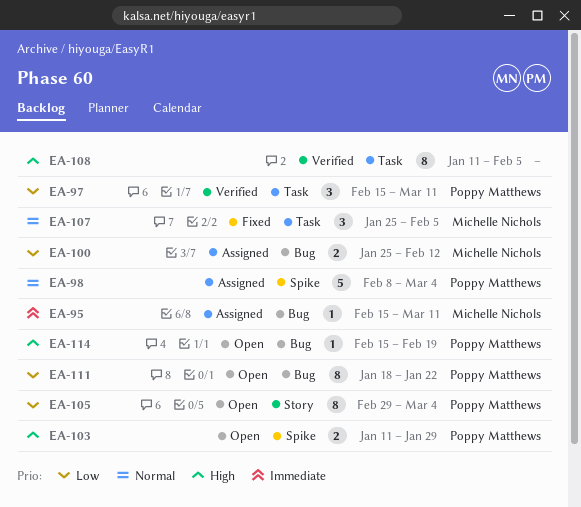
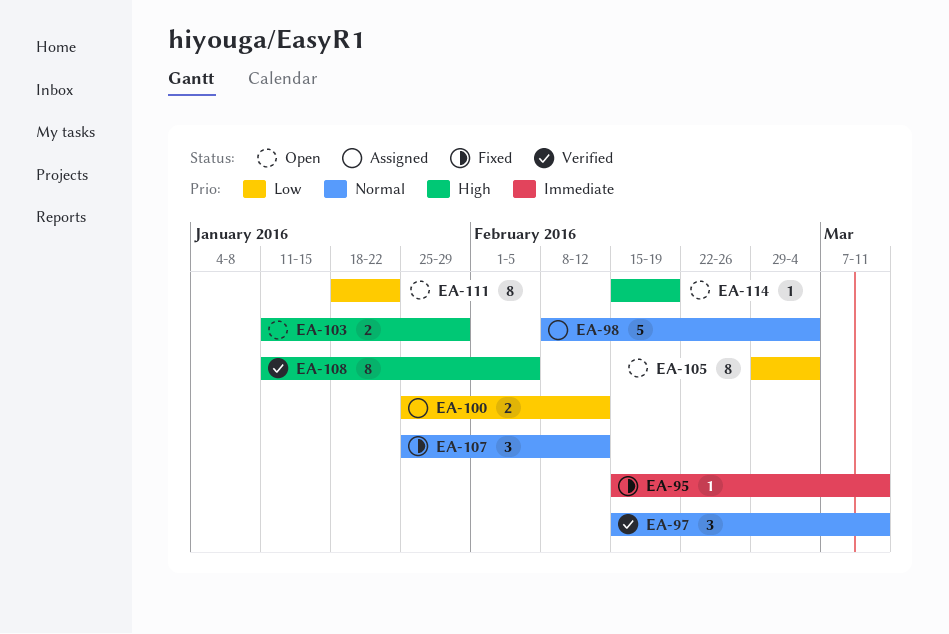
EA-95, status: Assigned -> Fixed
EA-97, priority: Low -> Normal
EA-107, due: Feb 5 -> Feb 12

